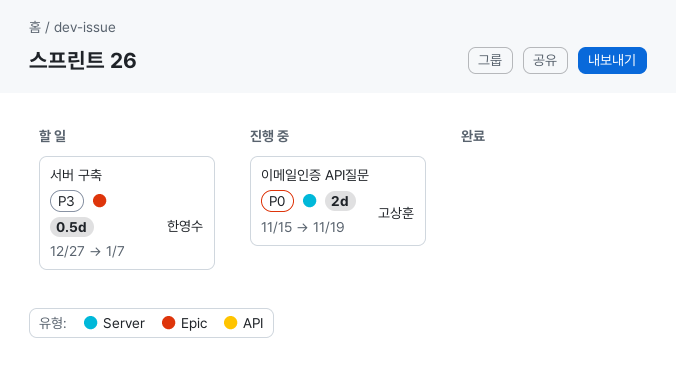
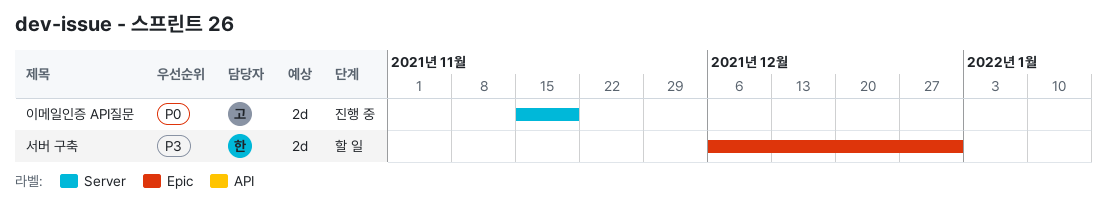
서버 구축, estimate: 0.5d -> 2d
서버 구축, start: Dec 27 -> Dec 6
서버 구축, due: Jan 7 -> Dec 31

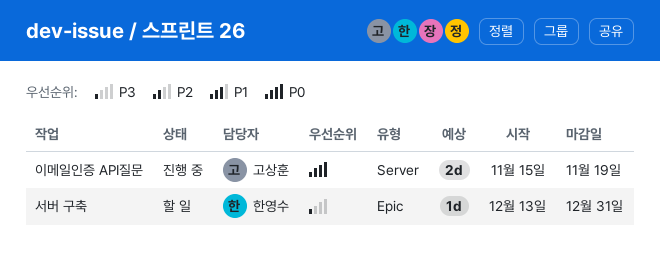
서버 구축, estimate: 2d -> 1d
서버 구축, start: Dec 6 -> Dec 13

